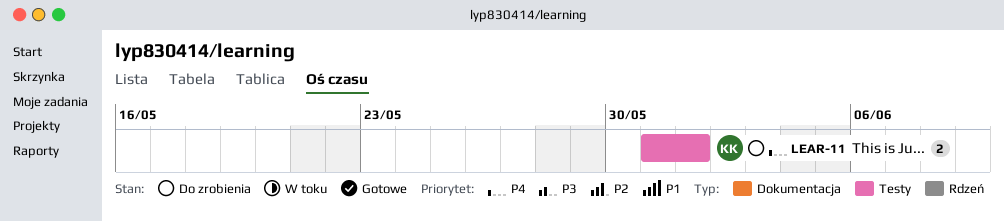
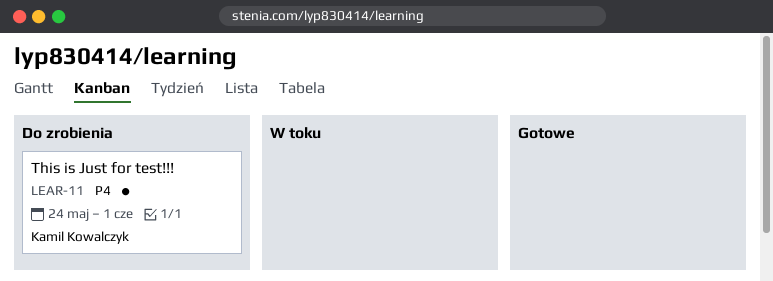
LEAR-11, estimate: 2 -> 1
LEAR-11, start: May 31 -> May 24

